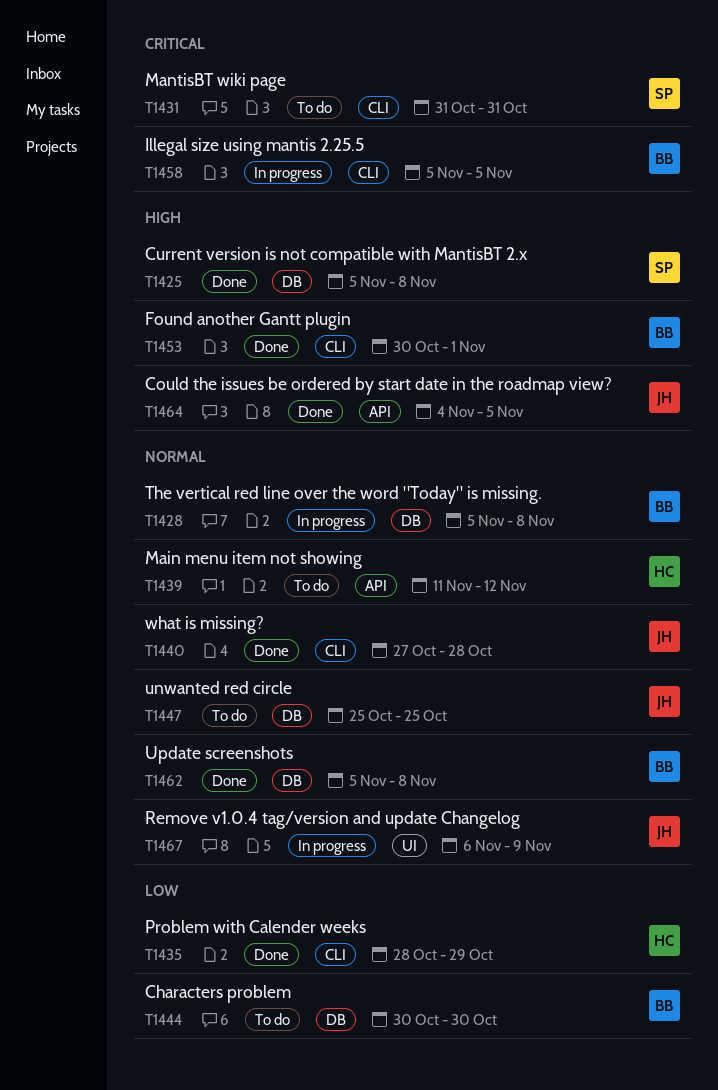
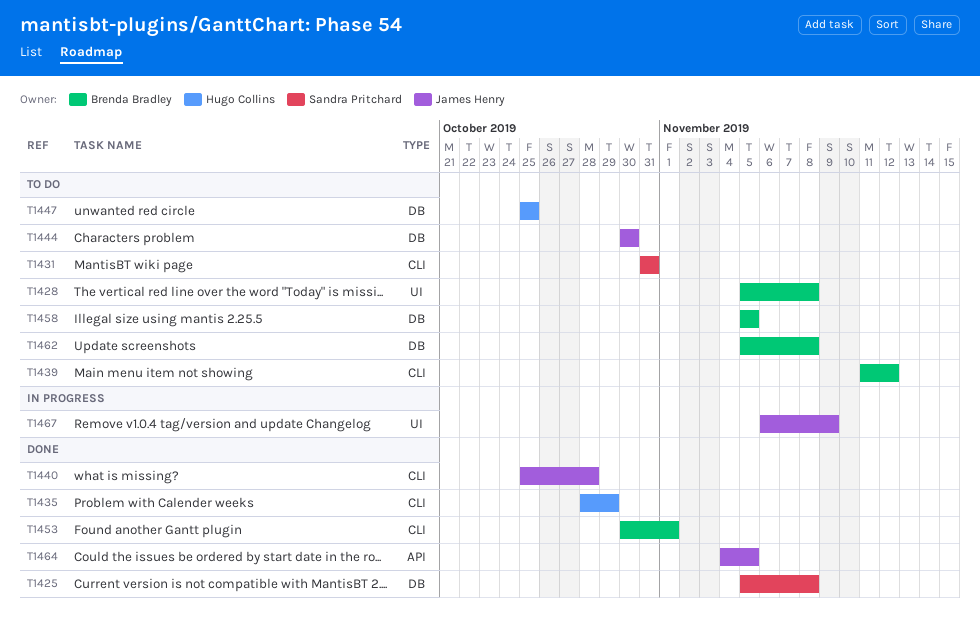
T1428, status: In progress -> To do
T1428, label: DB -> UI
T1439, owner: Hugo Collins -> Brenda Bradley
T1439, label: API -> CLI
T1440, start: Oct 27 -> Oct 25
T1444, owner: Brenda Bradley -> James Henry
T1447, owner: James Henry -> Hugo Collins
T1458, status: In progress -> To do
T1458, label: CLI -> DB
T1462, status: Done -> To do

